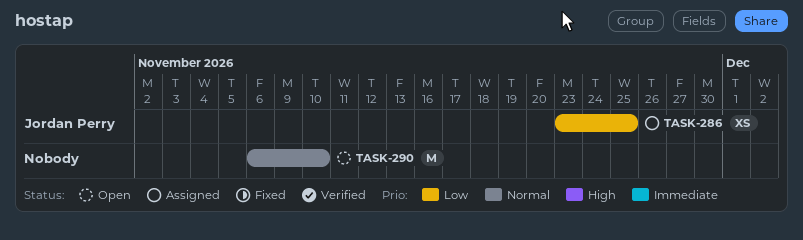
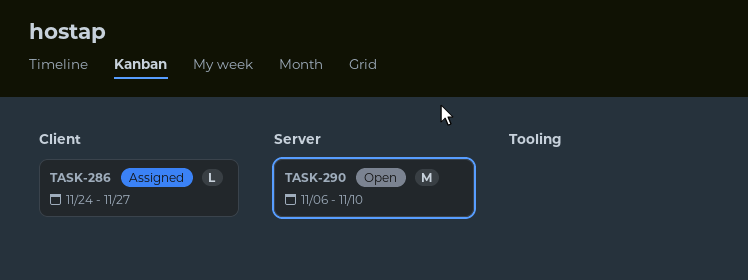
TASK-286, estimate: XS -> L
TASK-286, start: Nov 23 -> Nov 24
TASK-286, due: Nov 25 -> Nov 27

